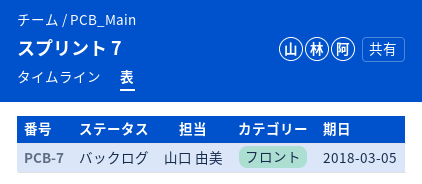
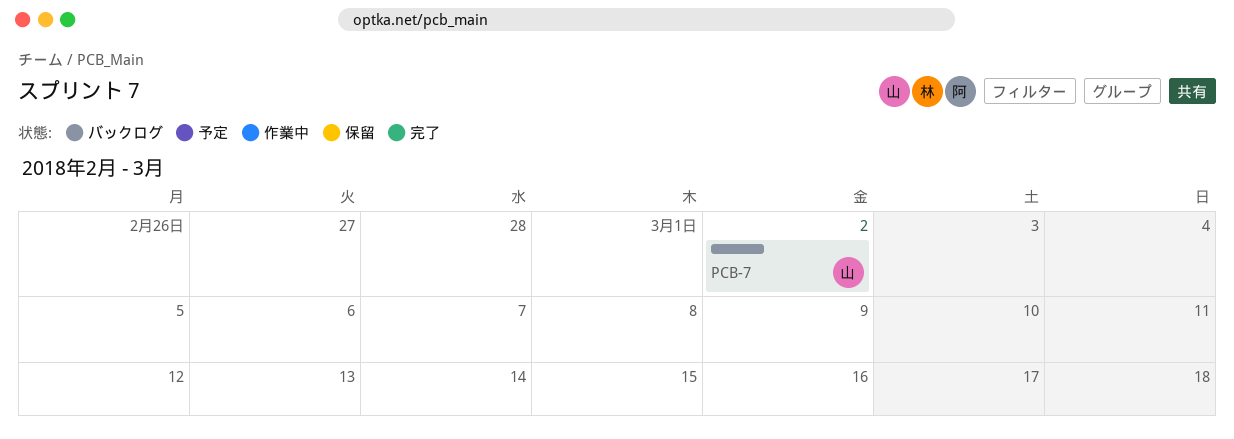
PCB-7, due: Mar 5 -> Mar 2

